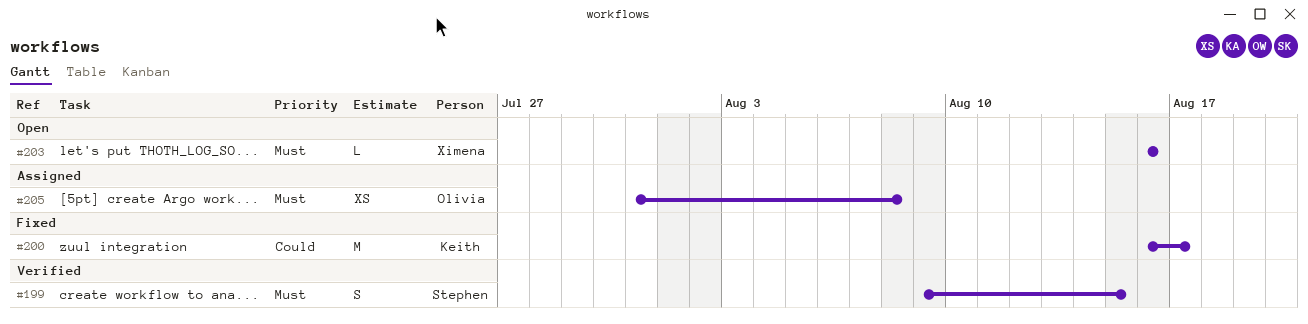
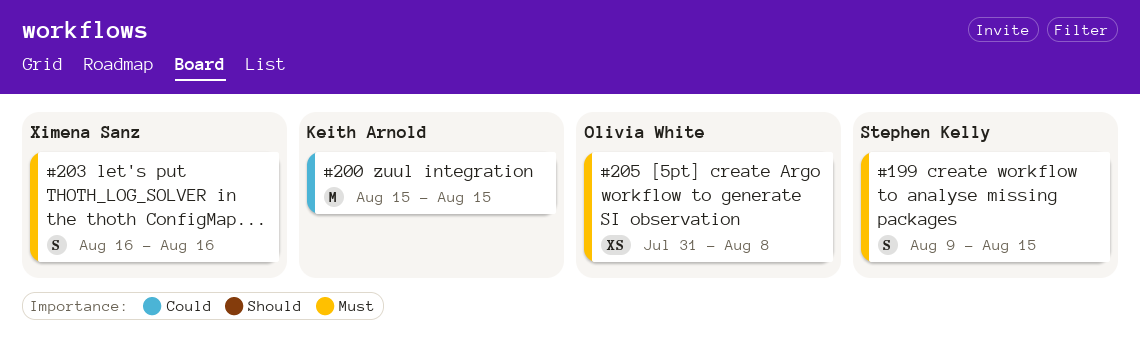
#200, start: Aug 16 -> Aug 15
#200, due: Aug 17 -> Aug 15
#203, estimate: L -> S

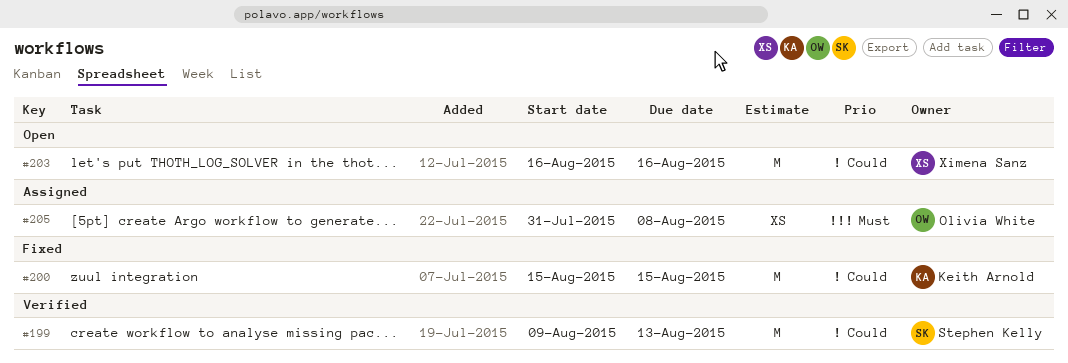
#199, priority: Must -> Could
#199, estimate: S -> M
#199, due: Aug 15 -> Aug 13
#203, priority: Must -> Could
#203, estimate: S -> M

